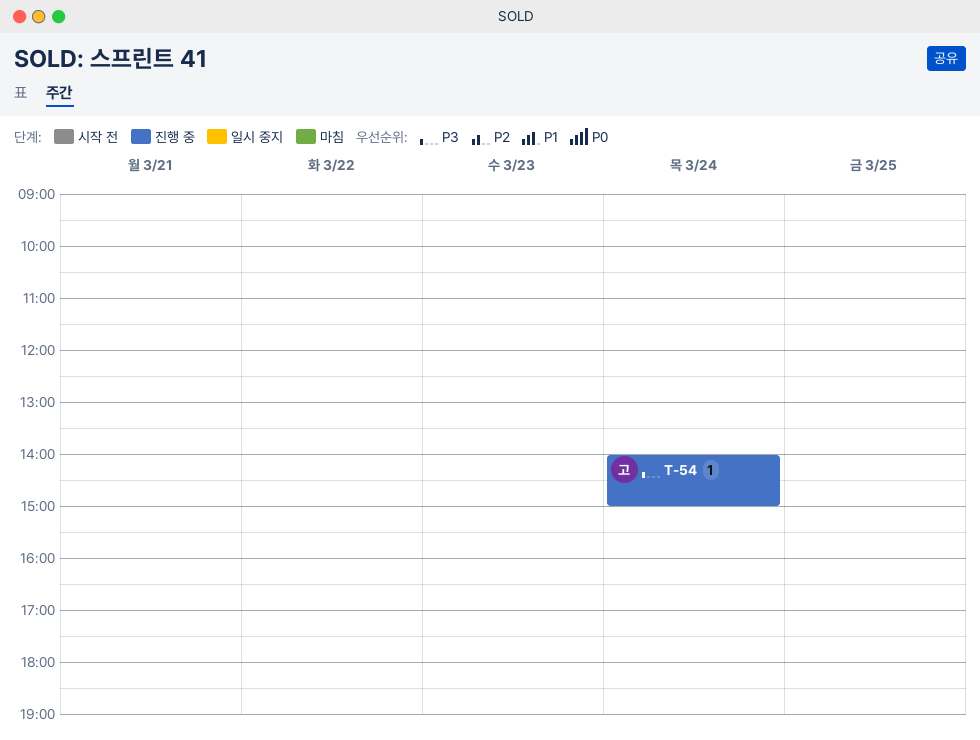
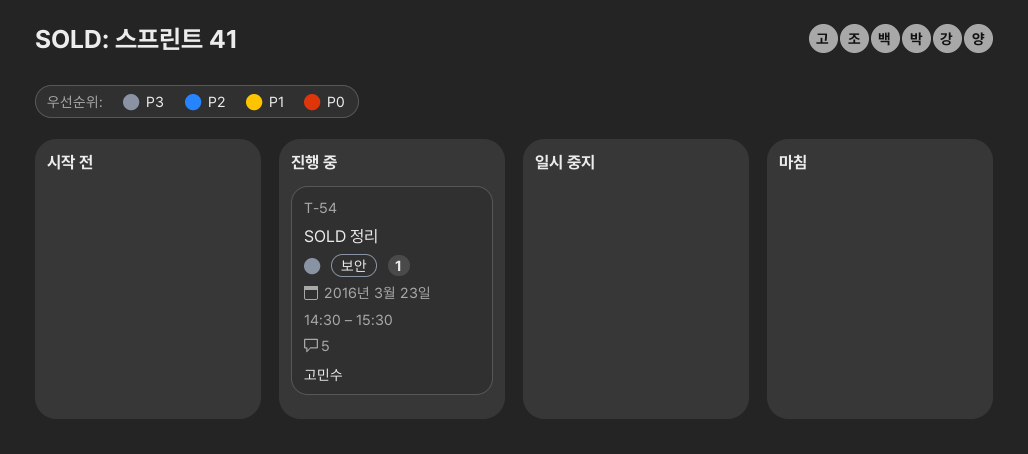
T-54, day: Mar 24 -> Mar 23
T-54, begins: 14:00 -> 14:30
T-54, ends: 15:00 -> 15:30

